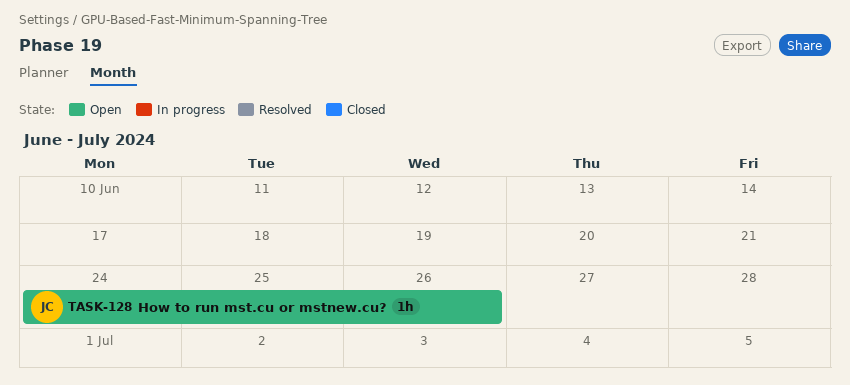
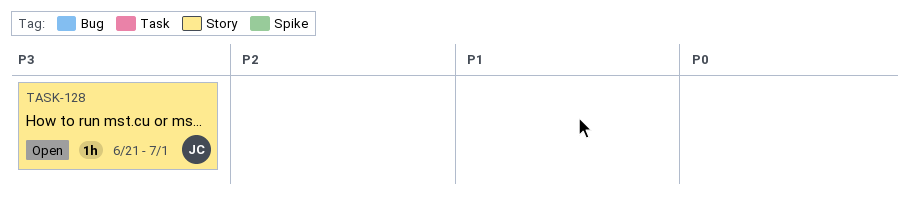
TASK-128, start: Jun 24 -> Jun 21
TASK-128, due: Jun 26 -> Jul 1

